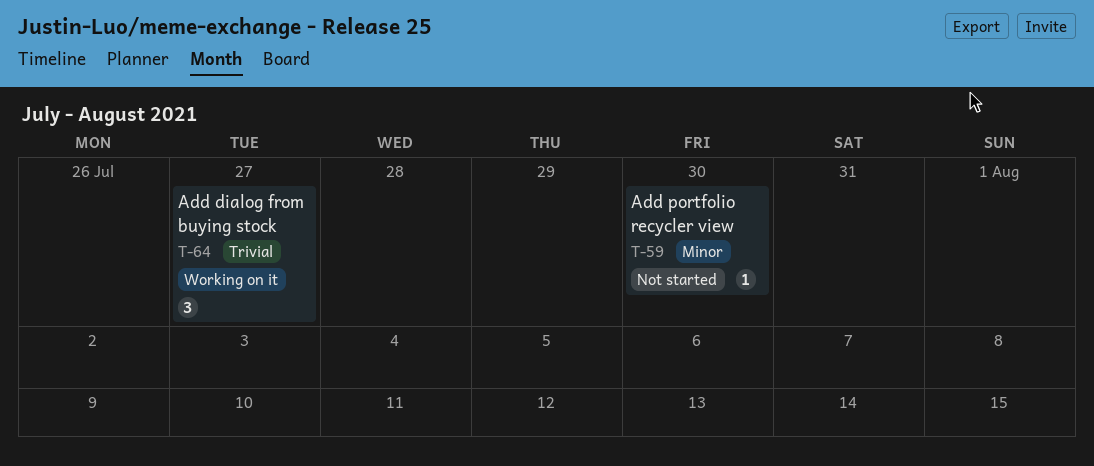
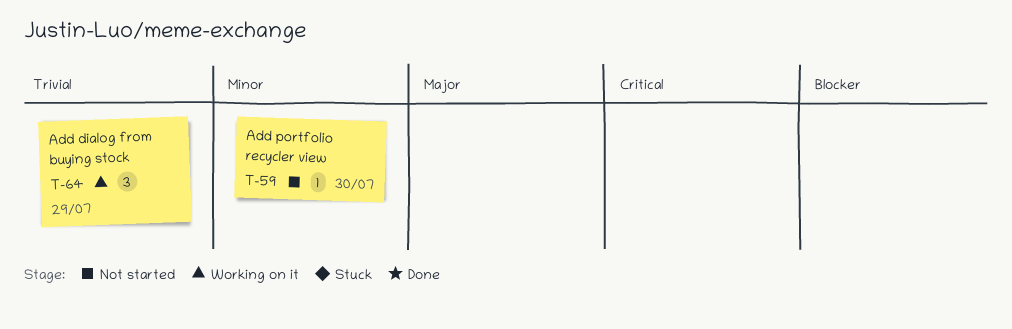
T-64, due: Jul 27 -> Jul 29

